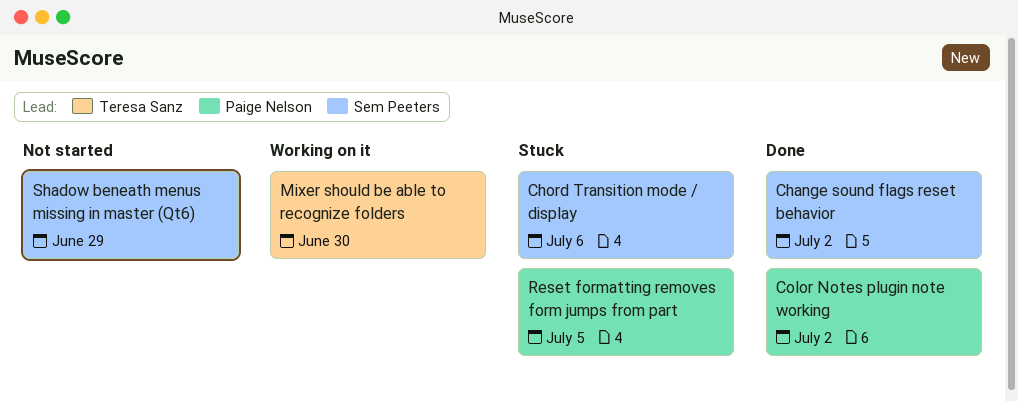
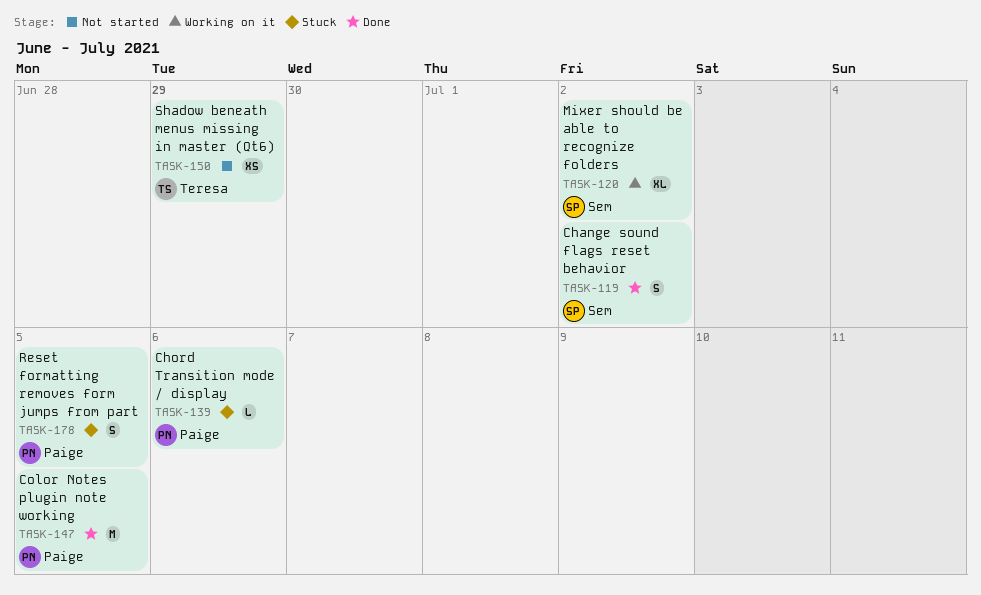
Chord Transition mode / display, owner: Sem Peeters -> Paige Nelson
Color Notes plugin note working, due: Jul 2 -> Jul 5
Mixer should be able to recognize folders, owner: Teresa Sanz -> Sem Peeters
Mixer should be able to recognize folders, due: Jun 30 -> Jul 2
Shadow beneath menus missing in master (Qt6), owner: Sem Peeters -> Teresa Sanz

